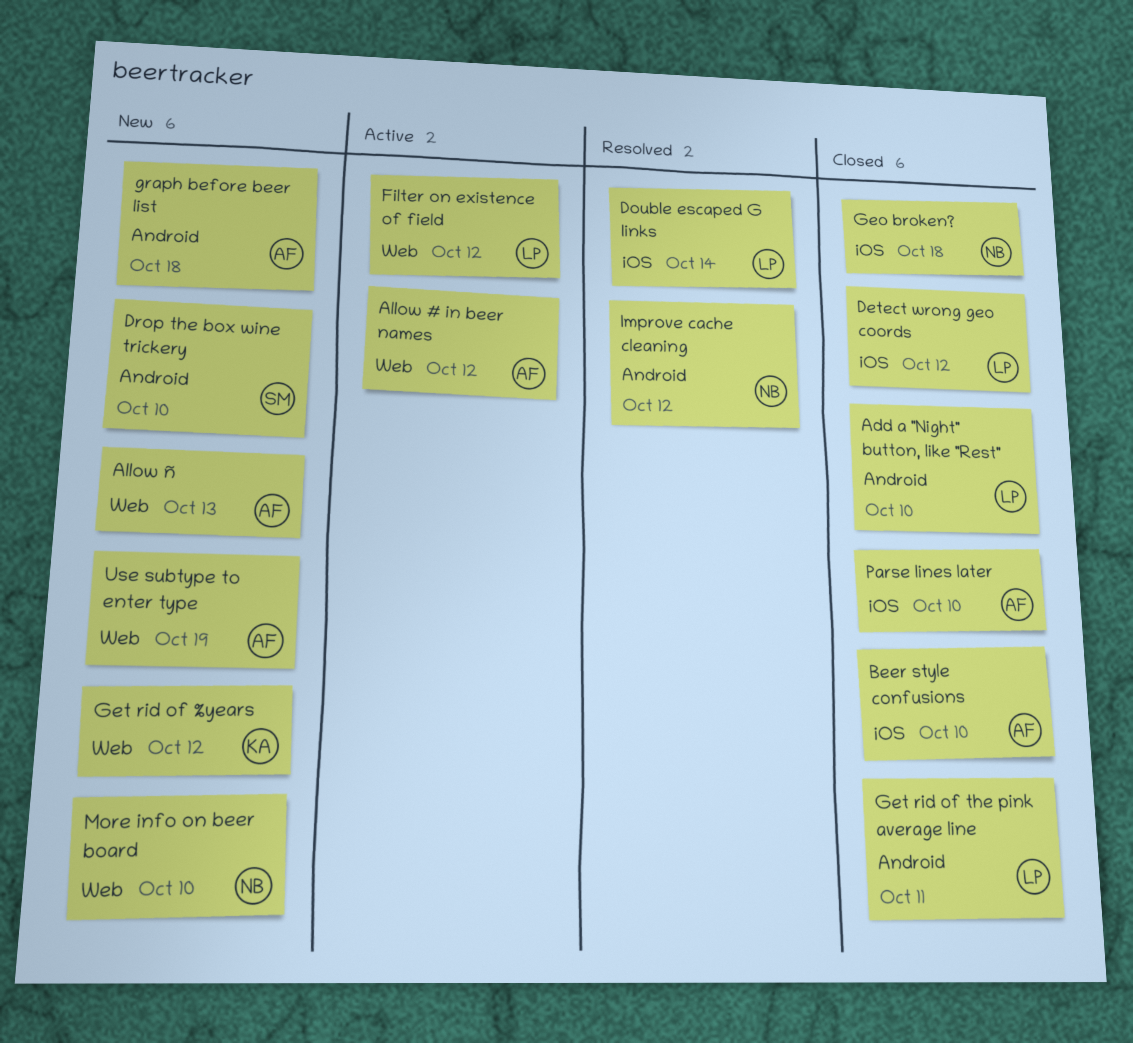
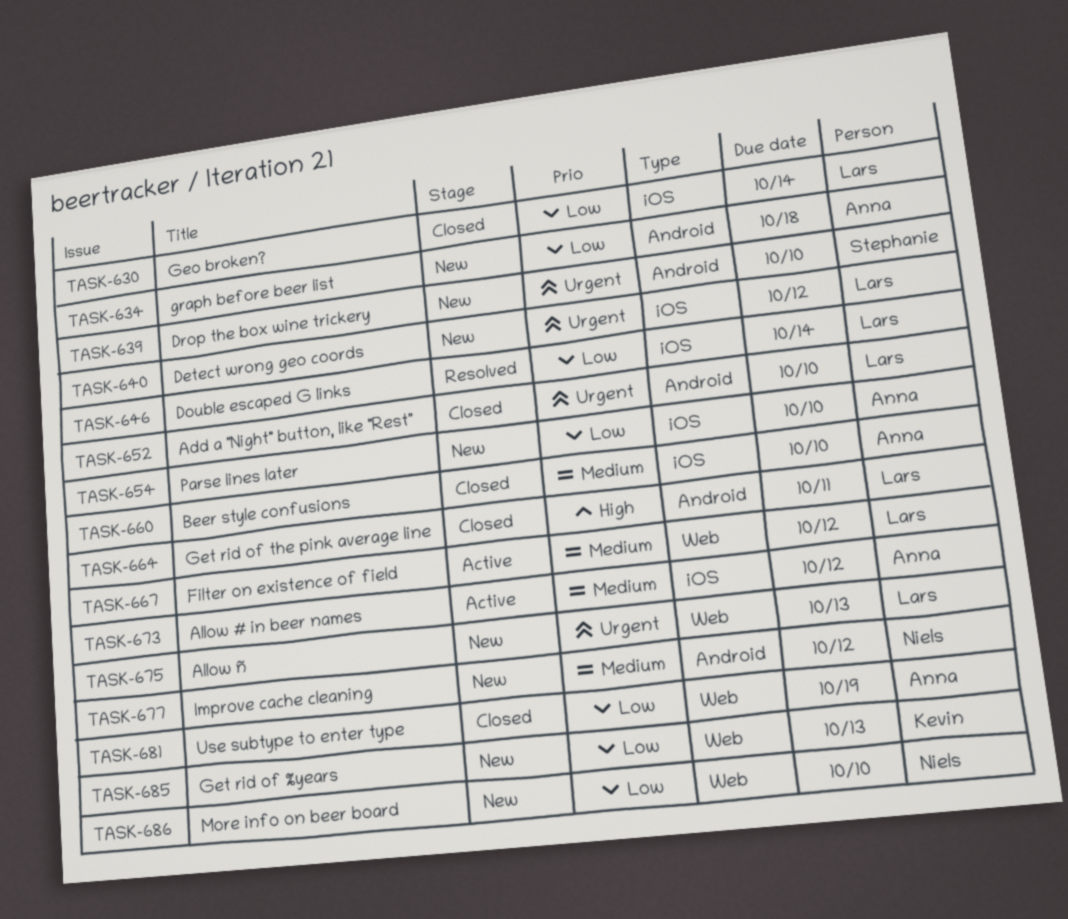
Allow # in beer names, label: Web -> iOS
Allow ñ, owner: Anna -> Lars
Detect wrong geo coords, status: Closed -> New
Geo broken?, owner: Niels -> Lars
Geo broken?, due: Oct 18 -> Oct 14
Get rid of %years, due: Oct 12 -> Oct 13
Improve cache cleaning, status: Resolved -> New
Parse lines later, status: Closed -> New
Use subtype to enter type, status: New -> Closed

